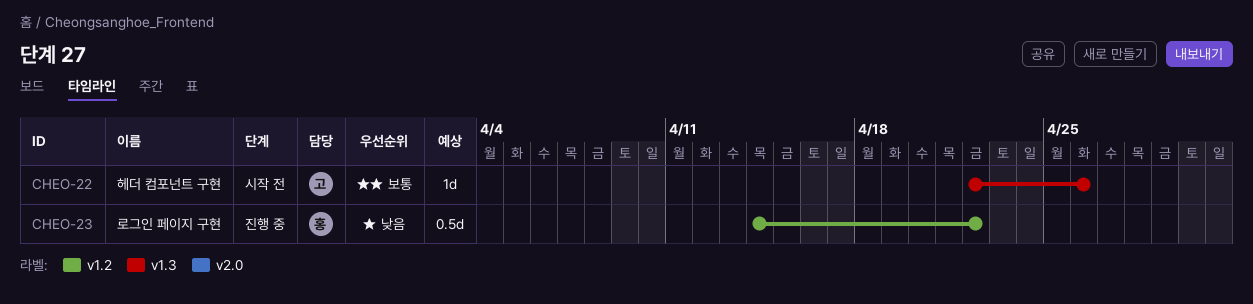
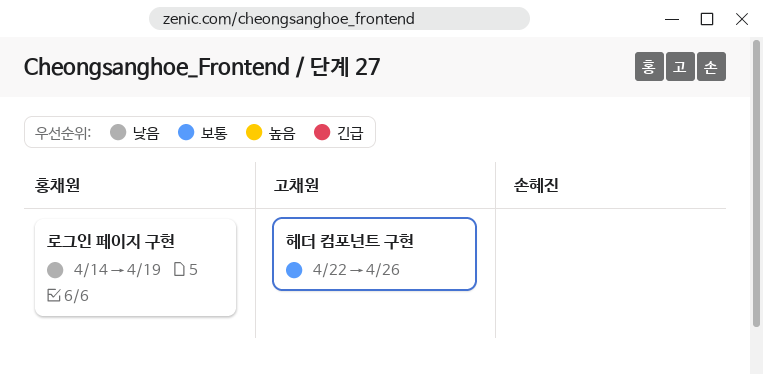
로그인 페이지 구현, due: Apr 22 -> Apr 19

